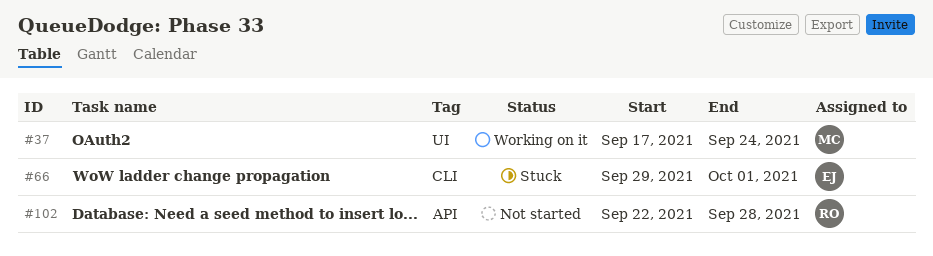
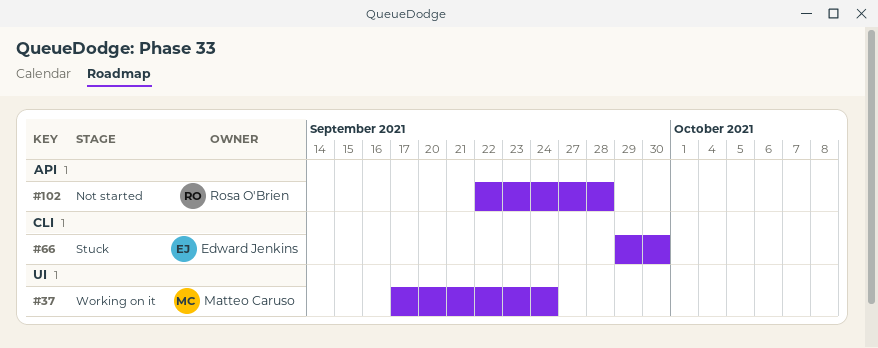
#66, due: Oct 1 -> Sep 30

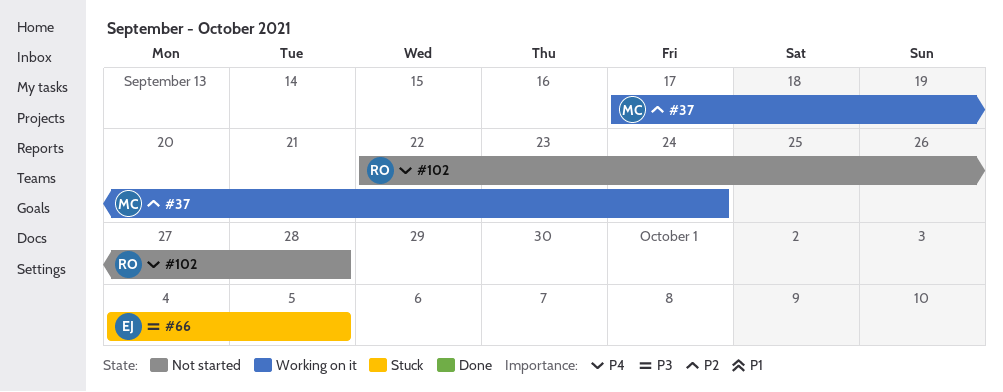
#66, start: Sep 29 -> Oct 4
#66, due: Sep 30 -> Oct 5

